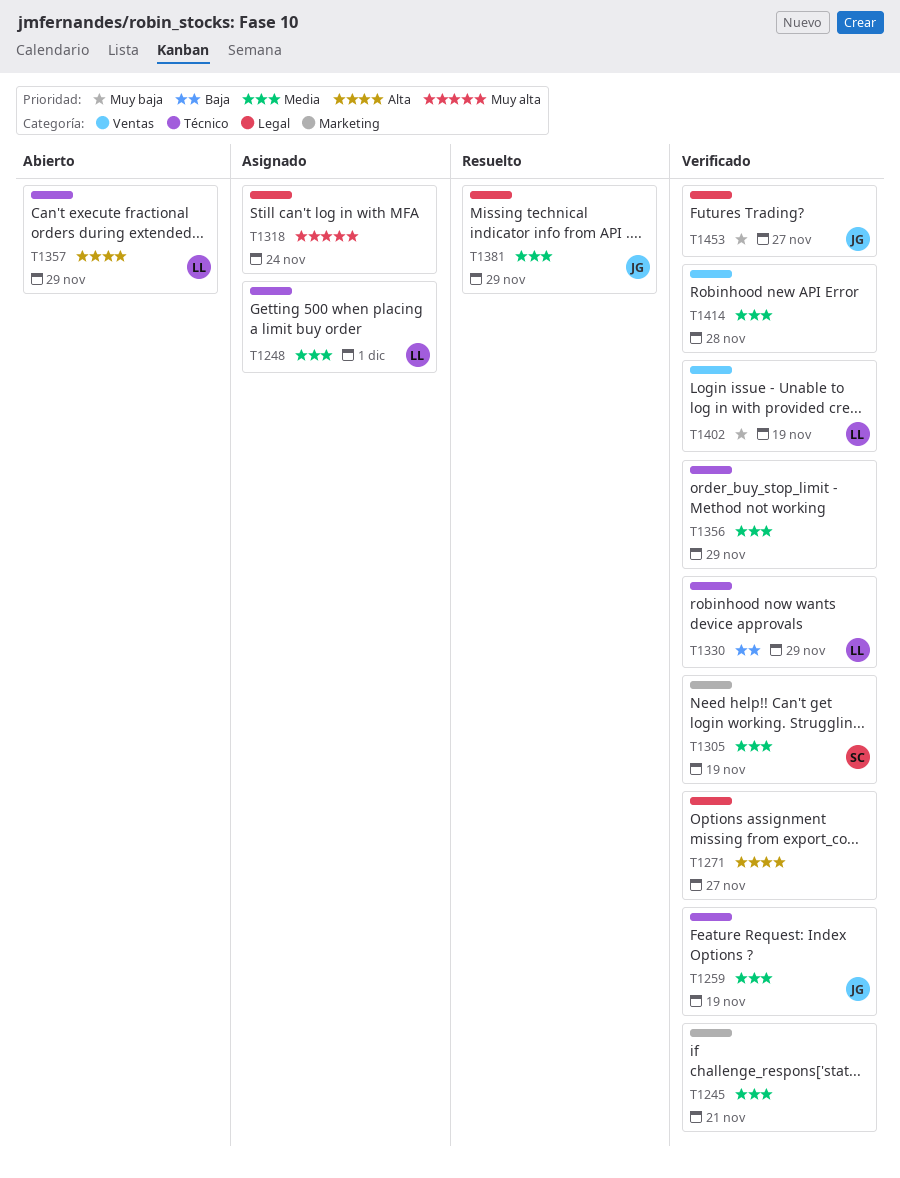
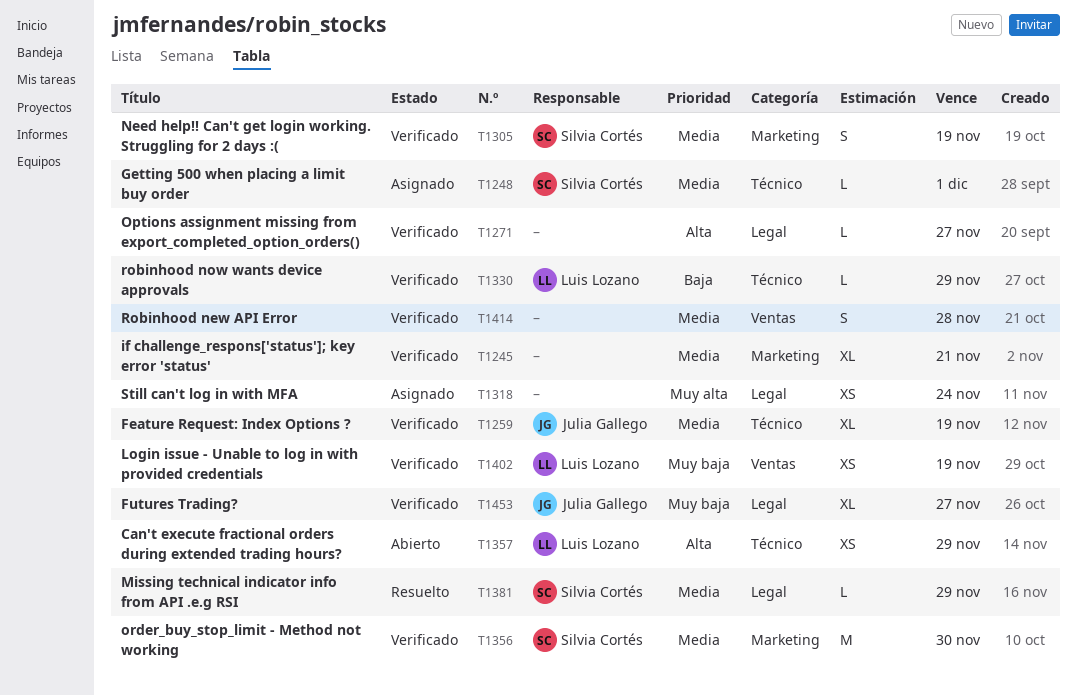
T1248, owner: Luis Lozano -> Silvia Cortés
T1356, owner: none -> Silvia Cortés
T1356, label: Técnico -> Marketing
T1356, due: Nov 29 -> Nov 30
T1381, owner: Julia Gallego -> Silvia Cortés

